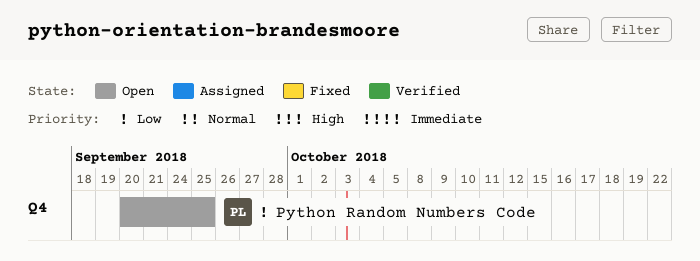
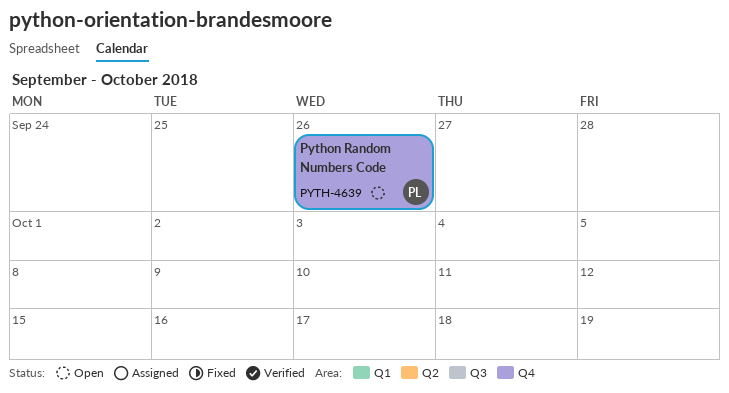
Python Random Numbers Code, due: Sep 25 -> Sep 26

